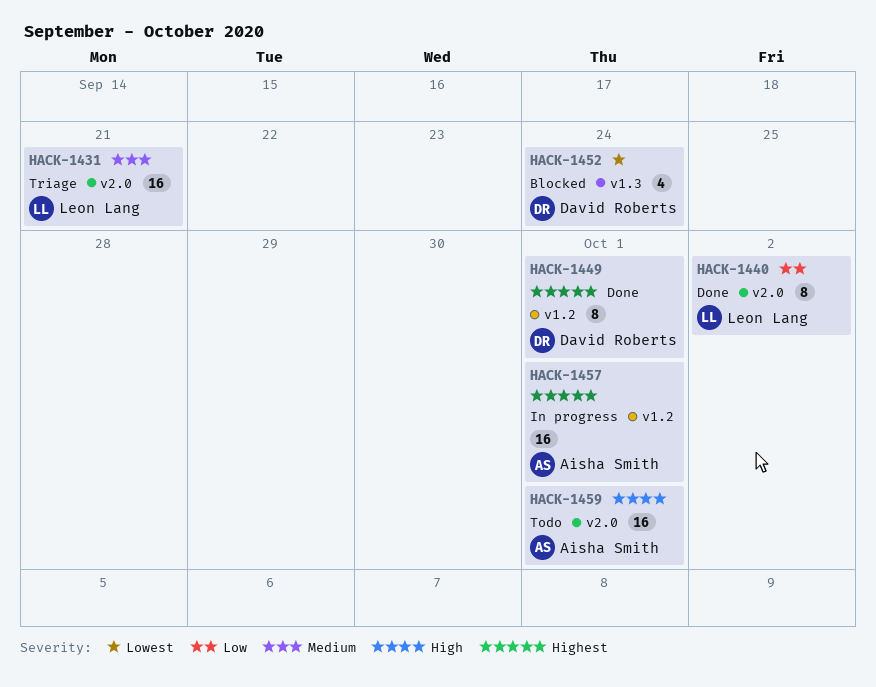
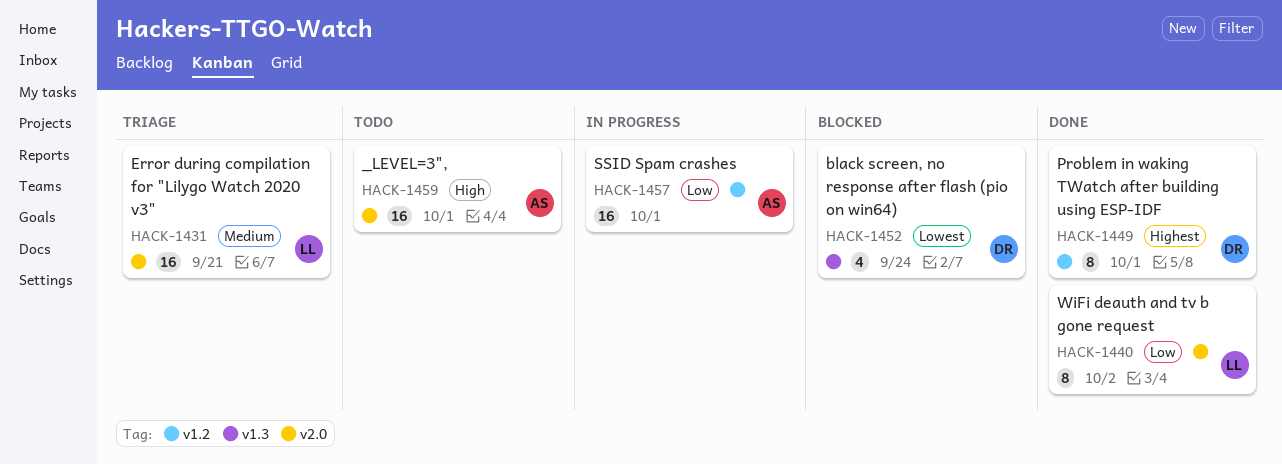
HACK-1457, priority: Highest -> Low

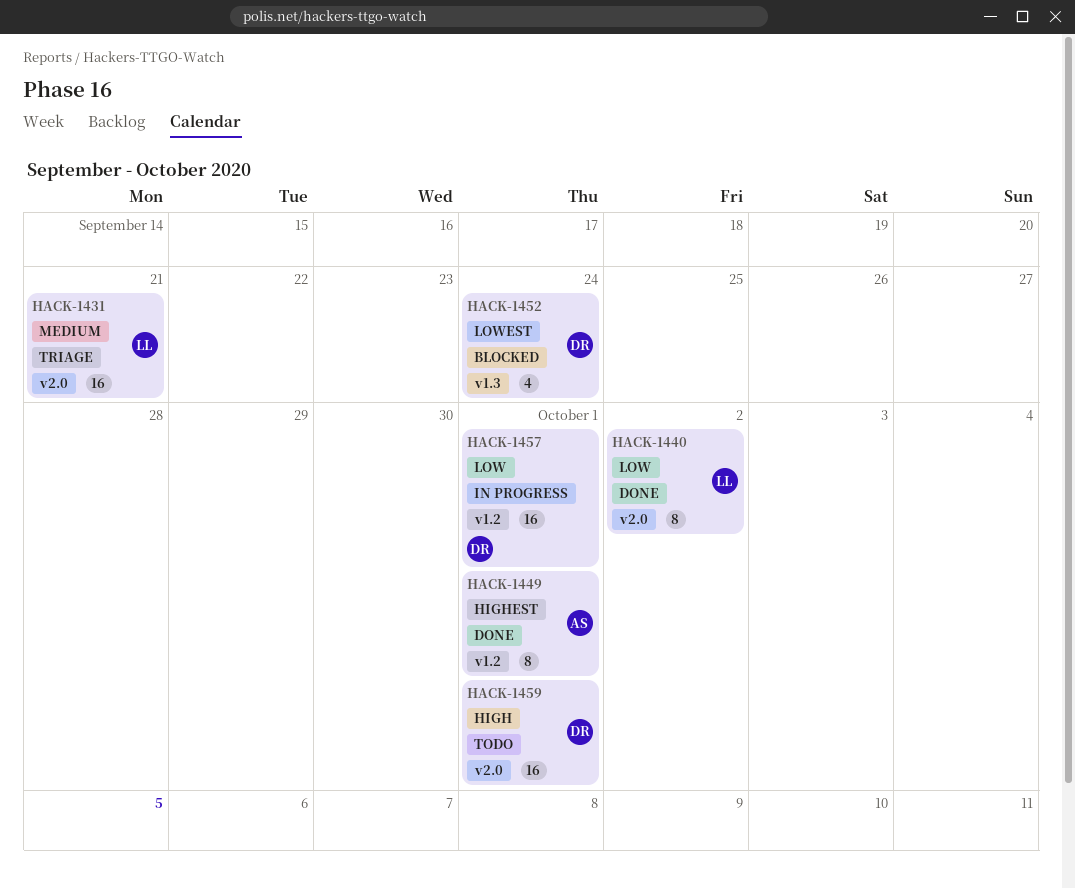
HACK-1449, owner: DR -> AS
HACK-1457, owner: AS -> DR
HACK-1459, owner: AS -> DR

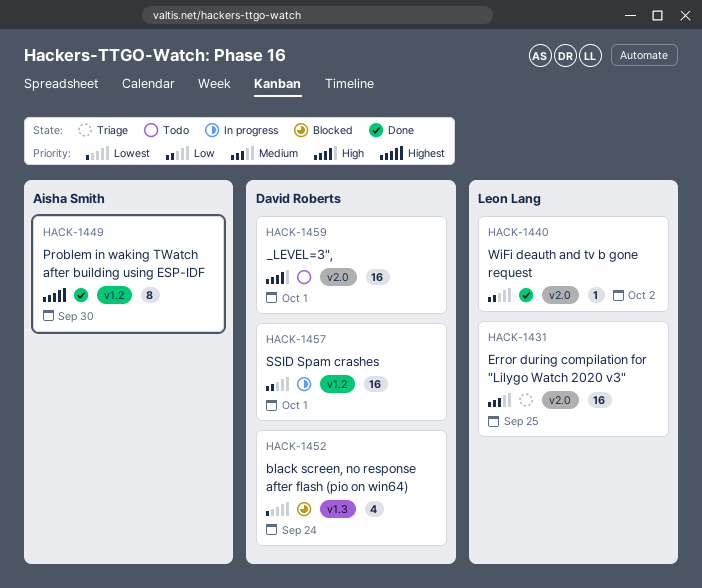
HACK-1431, due: Sep 21 -> Sep 25
HACK-1440, estimate: 8 -> 1
HACK-1449, due: Oct 1 -> Sep 30

